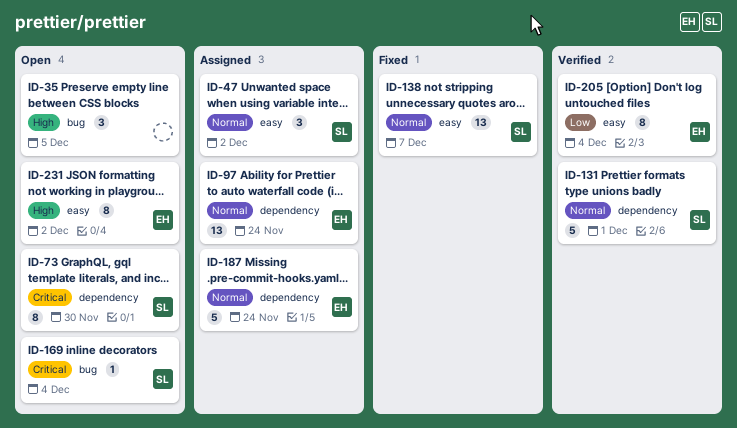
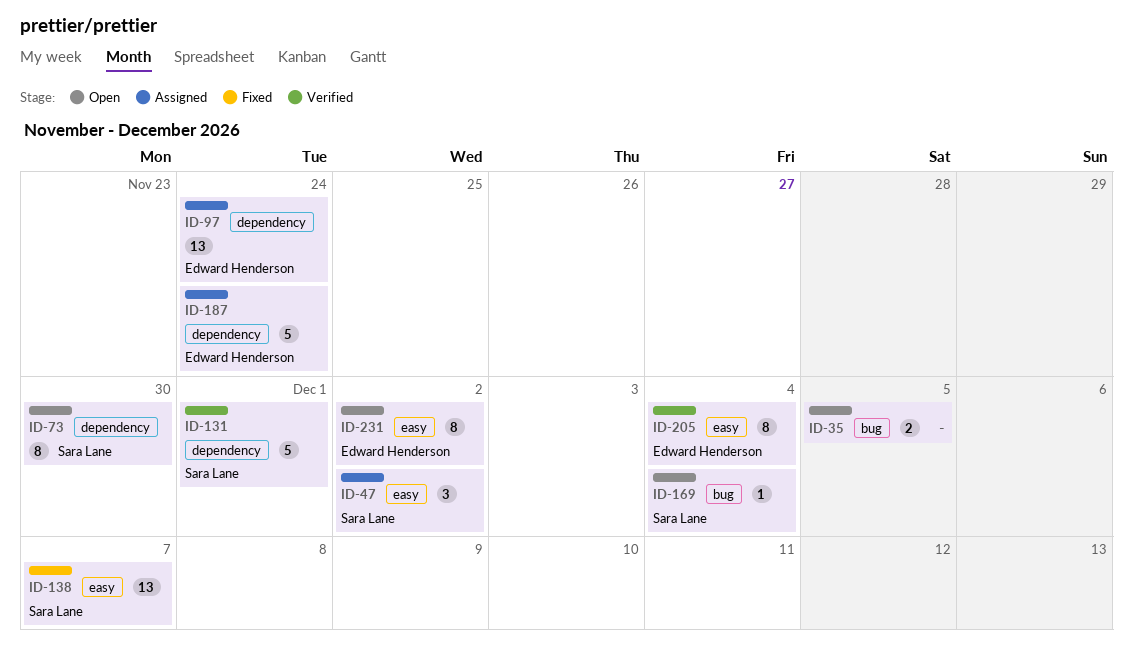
ID-35, estimate: 3 -> 2

